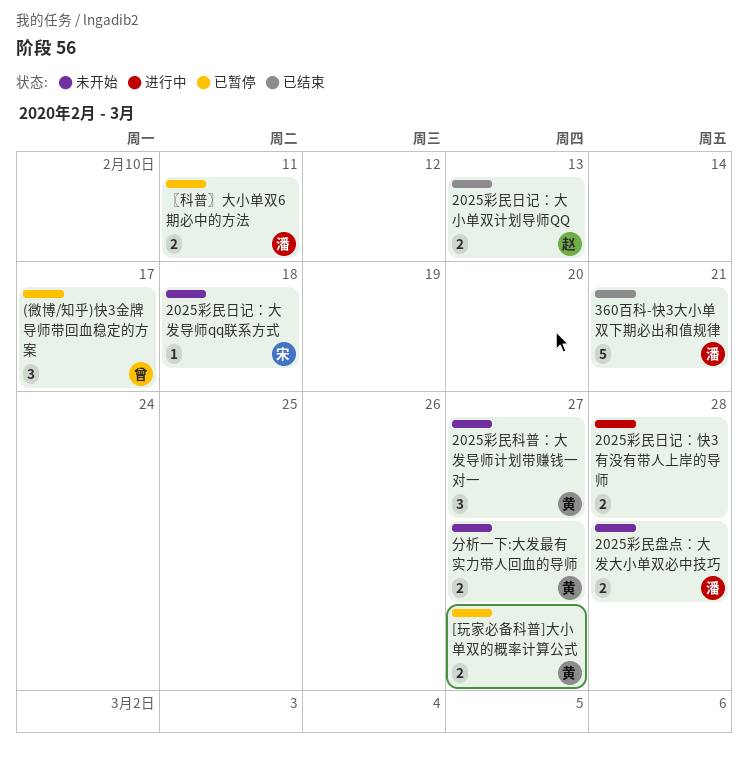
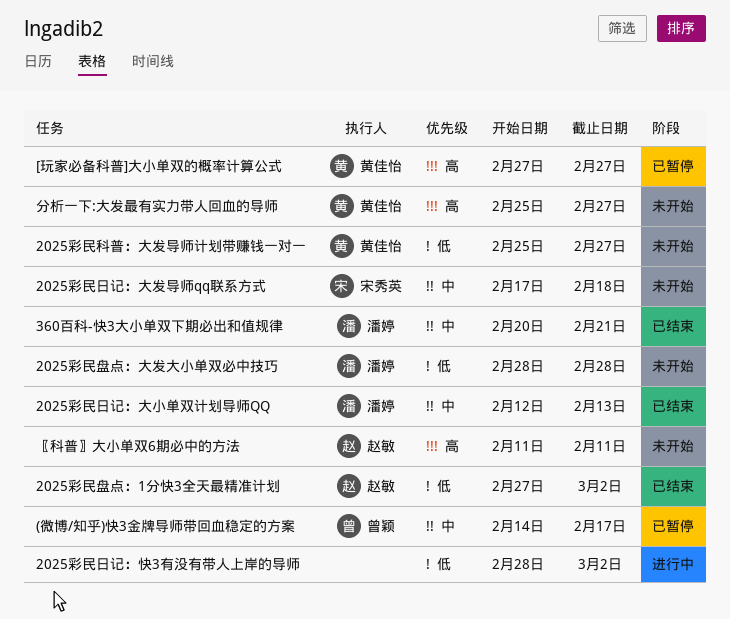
2025彩民日记：大小单双计划导师QQ, owner: 赵敏 -> 潘婷
2025彩民日记：快3有没有带人上岸的导师, due: Feb 28 -> Mar 2
2025彩民盘点：1分快3全天最精准计划: none -> present
〖科普〗大小单双6期必中的方法, status: 已暂停 -> 未开始
〖科普〗大小单双6期必中的方法, owner: 潘婷 -> 赵敏

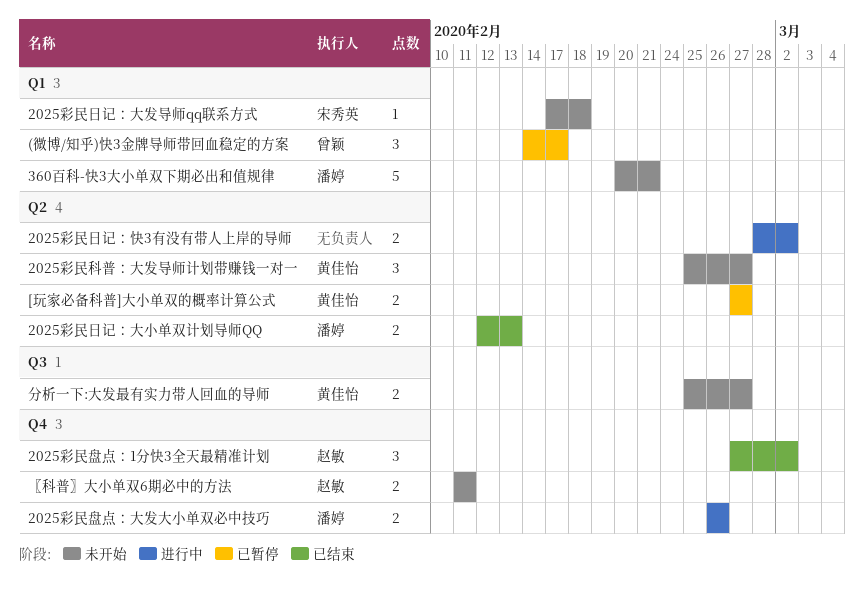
2025彩民盘点：大发大小单双必中技巧, status: 未开始 -> 进行中
2025彩民盘点：大发大小单双必中技巧, start: Feb 28 -> Feb 26
2025彩民盘点：大发大小单双必中技巧, due: Feb 28 -> Feb 26
360百科-快3大小单双下期必出和值规律, status: 已结束 -> 未开始

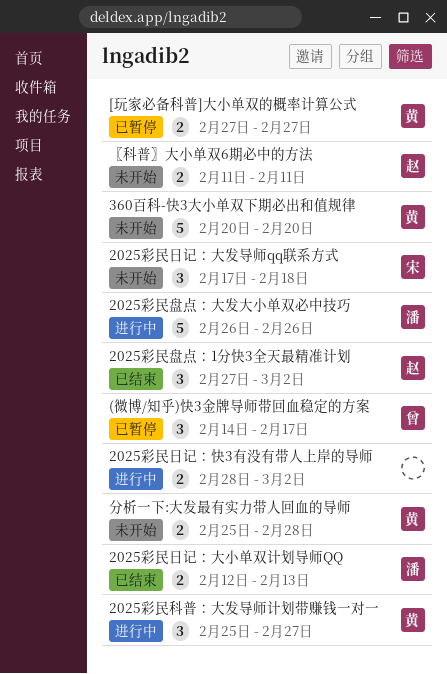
2025彩民日记：大发导师qq联系方式, estimate: 1 -> 3
2025彩民盘点：大发大小单双必中技巧, estimate: 2 -> 5
2025彩民科普：大发导师计划带赚钱一对一, status: 未开始 -> 进行中
360百科-快3大小单双下期必出和值规律, owner: 潘婷 -> 黄佳怡
360百科-快3大小单双下期必出和值规律, due: Feb 21 -> Feb 20
分析一下:大发最有实力带人回血的导师, due: Feb 27 -> Feb 28

